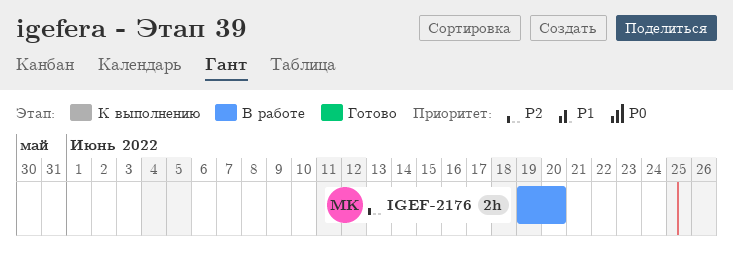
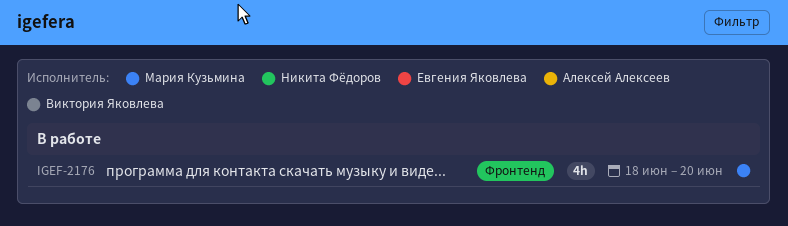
IGEF-2176, estimate: 2h -> 4h
IGEF-2176, start: Jun 19 -> Jun 18

